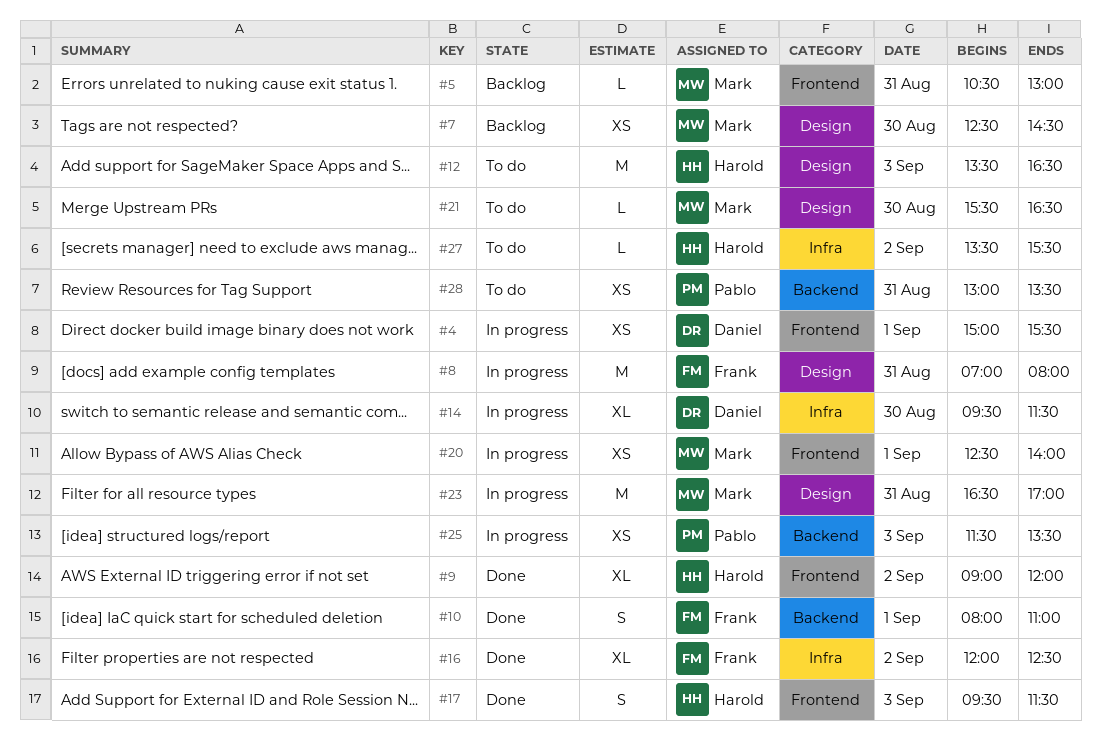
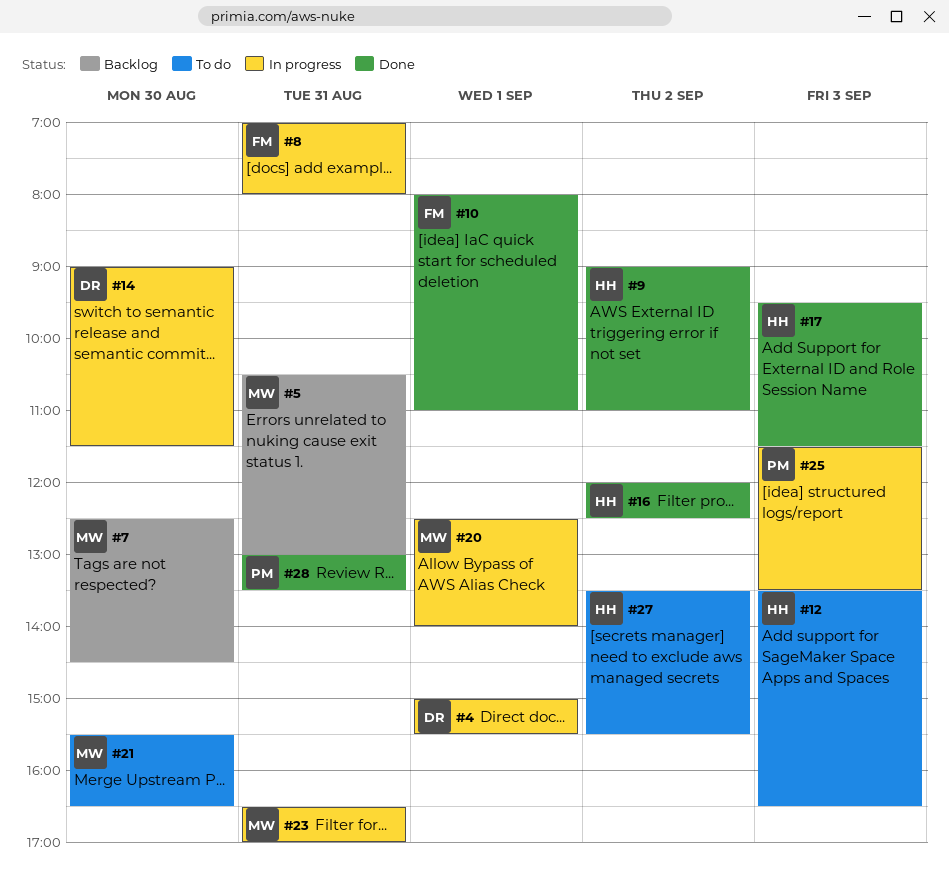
#9, ends: 12:00 -> 11:00
#14, begins: 09:30 -> 09:00
#16, owner: Frank -> Harold
#28, status: To do -> Done

